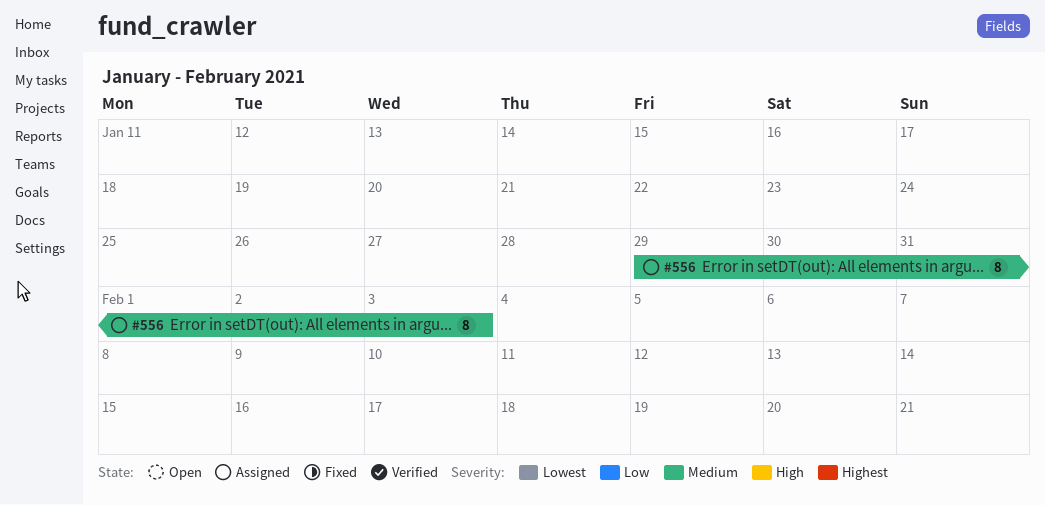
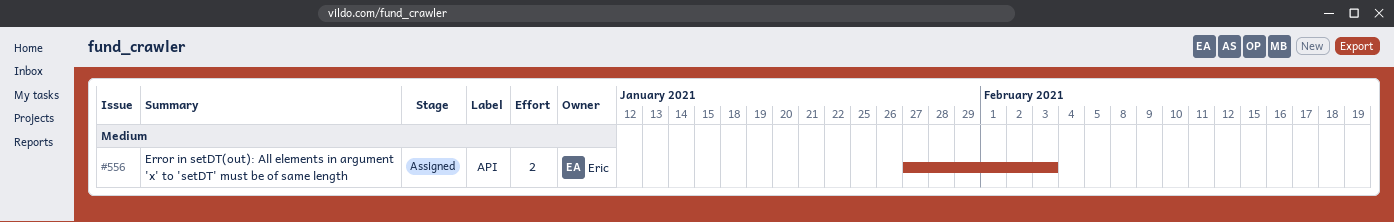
#556, estimate: 8 -> 2
#556, start: Jan 29 -> Jan 27

